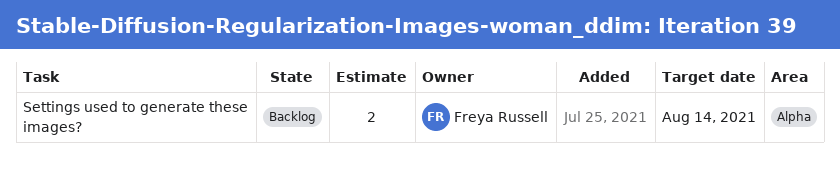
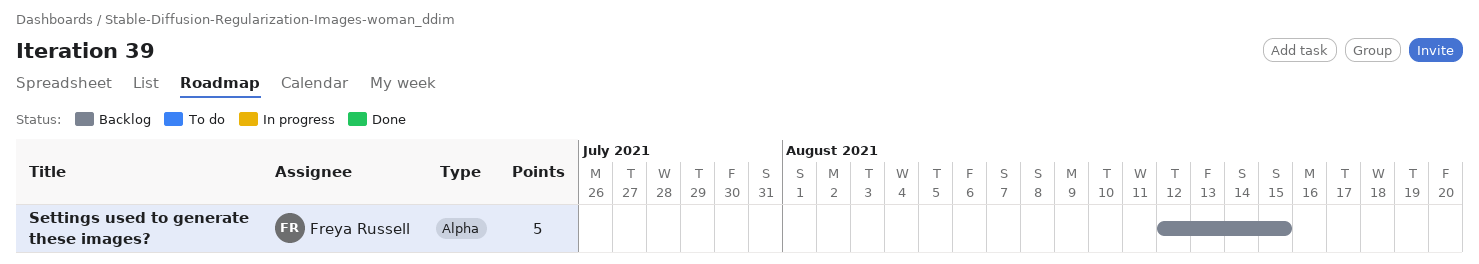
Settings used to generate these images?, estimate: 2 -> 5
Settings used to generate these images?, due: Aug 14 -> Aug 15

